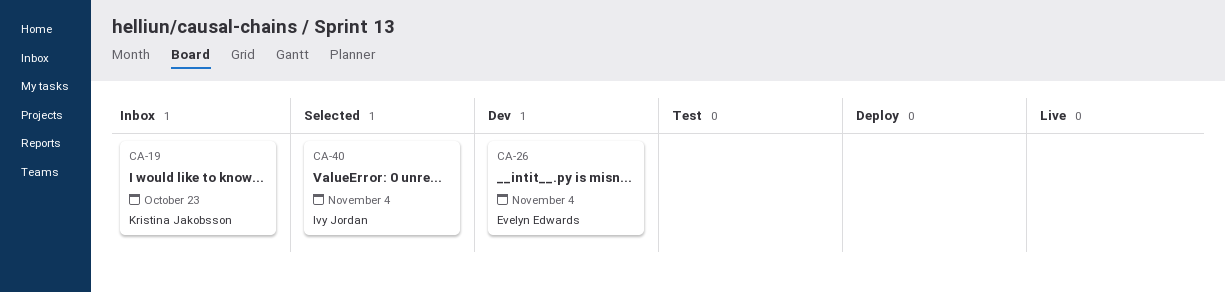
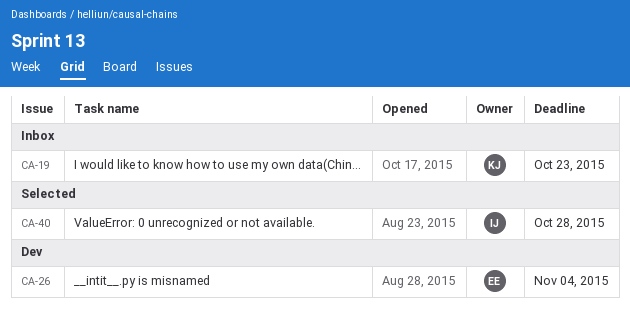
CA-40, due: Nov 4 -> Oct 28

